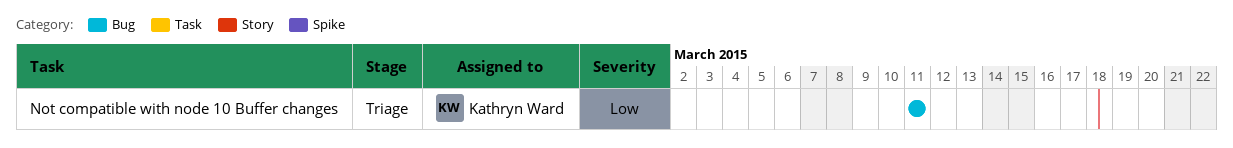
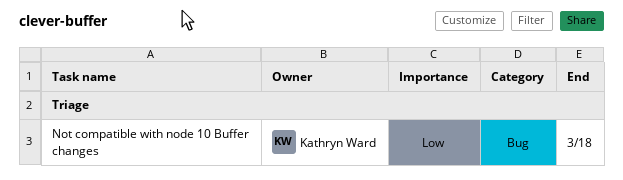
Not compatible with node 10 Buffer changes, due: Mar 11 -> Mar 18

